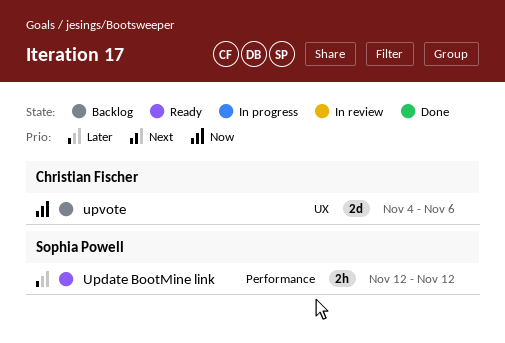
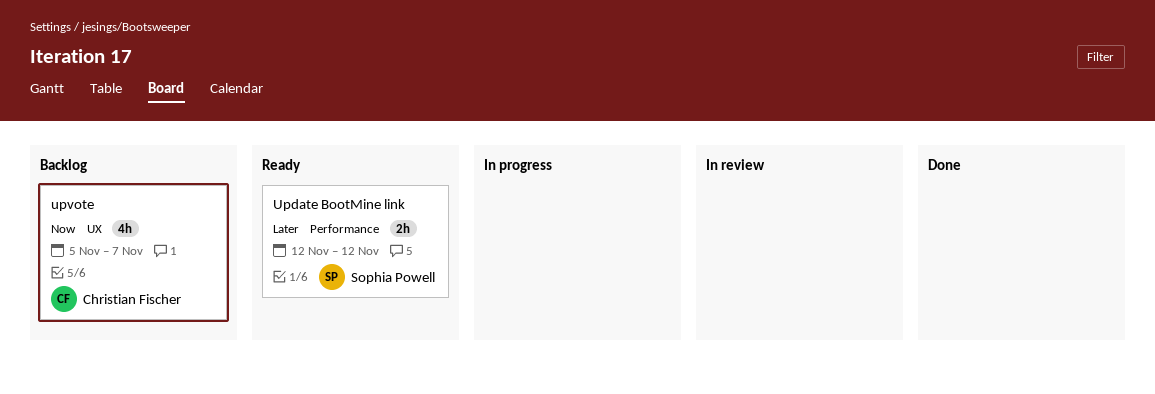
upvote, estimate: 2d -> 4h
upvote, start: Nov 4 -> Nov 5
upvote, due: Nov 6 -> Nov 7

